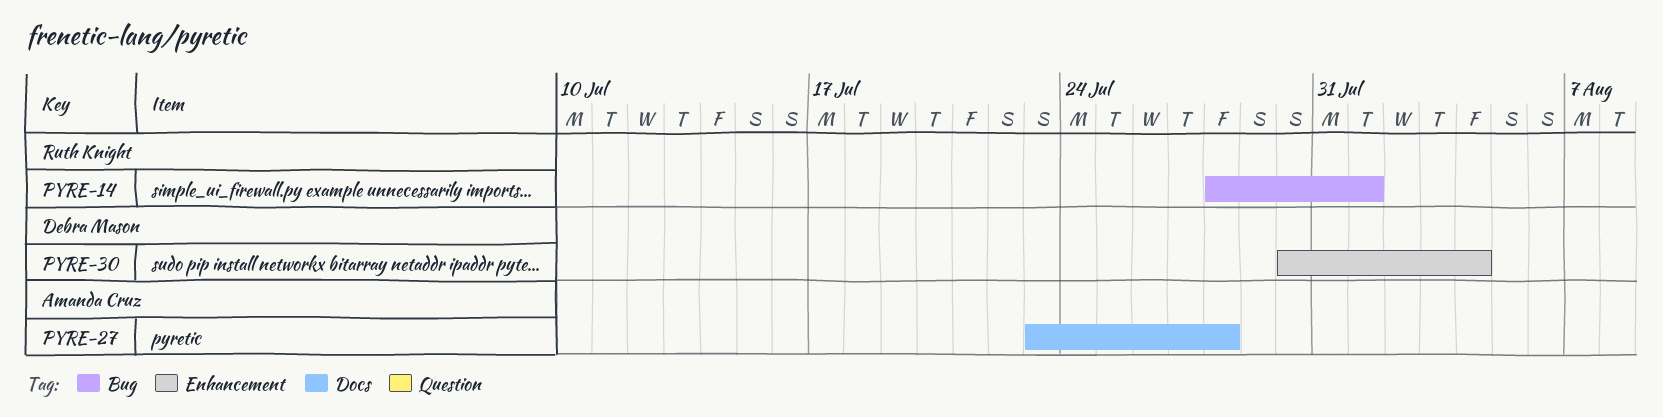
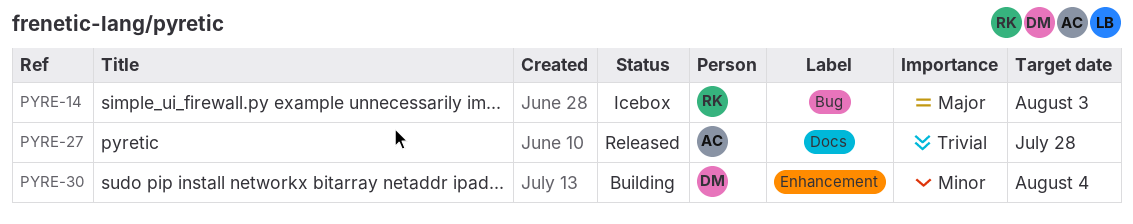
PYRE-14, due: Aug 1 -> Aug 3

